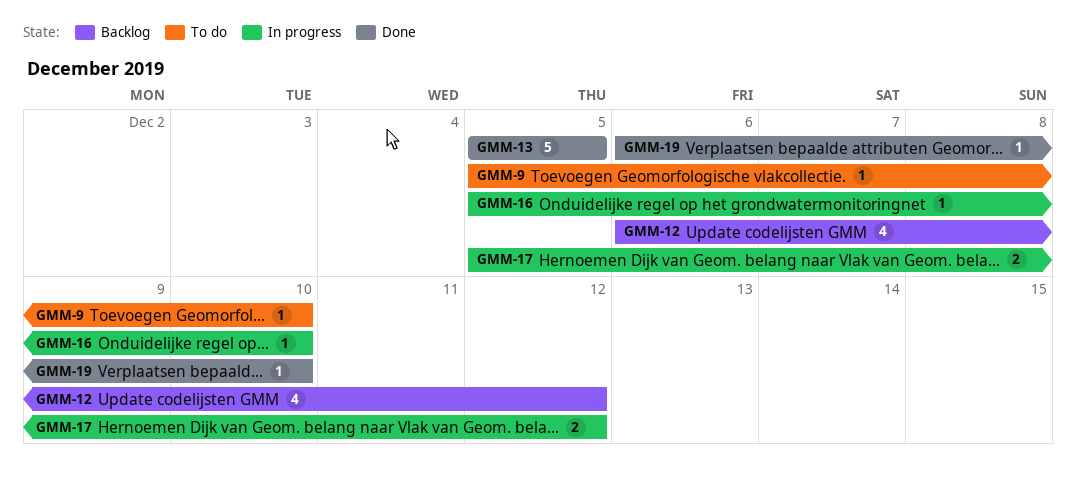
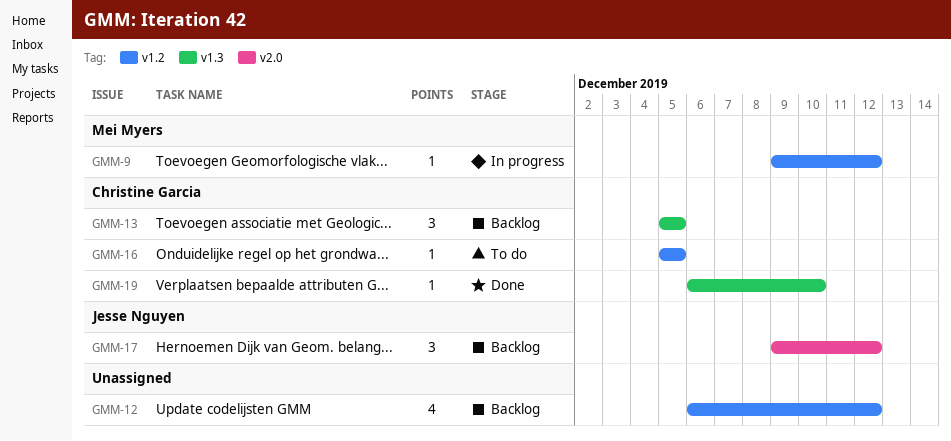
GMM-9, status: To do -> In progress
GMM-9, start: Dec 5 -> Dec 9
GMM-9, due: Dec 10 -> Dec 12
GMM-13, status: Done -> Backlog
GMM-13, estimate: 5 -> 3
GMM-16, status: In progress -> To do
GMM-16, due: Dec 10 -> Dec 5
GMM-17, status: In progress -> Backlog
GMM-17, estimate: 2 -> 3
GMM-17, start: Dec 5 -> Dec 9

